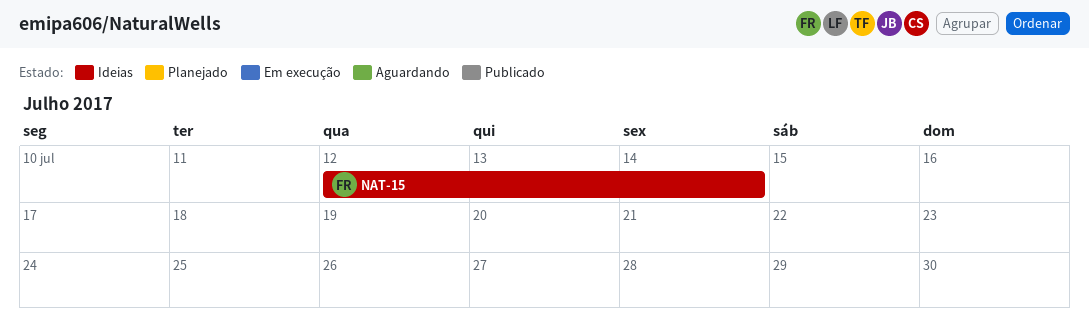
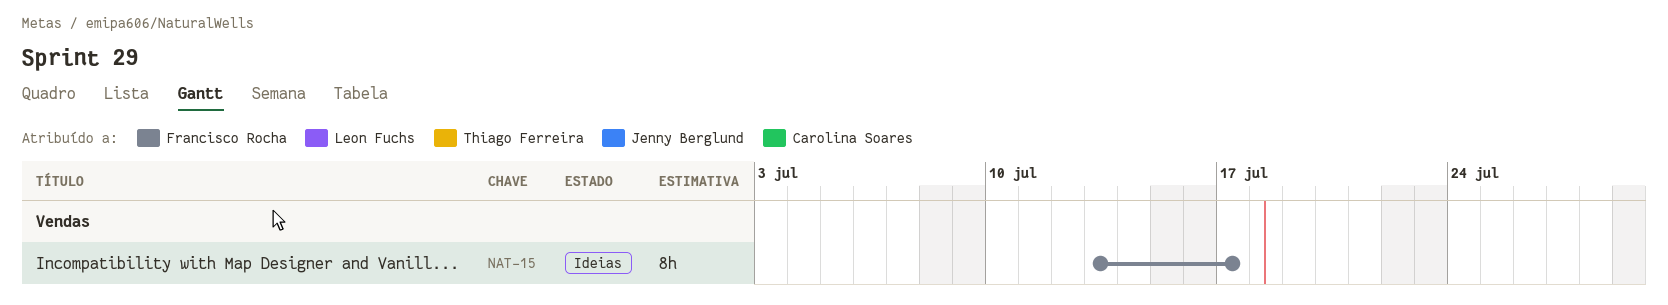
NAT-15, start: Jul 12 -> Jul 13
NAT-15, due: Jul 14 -> Jul 17

